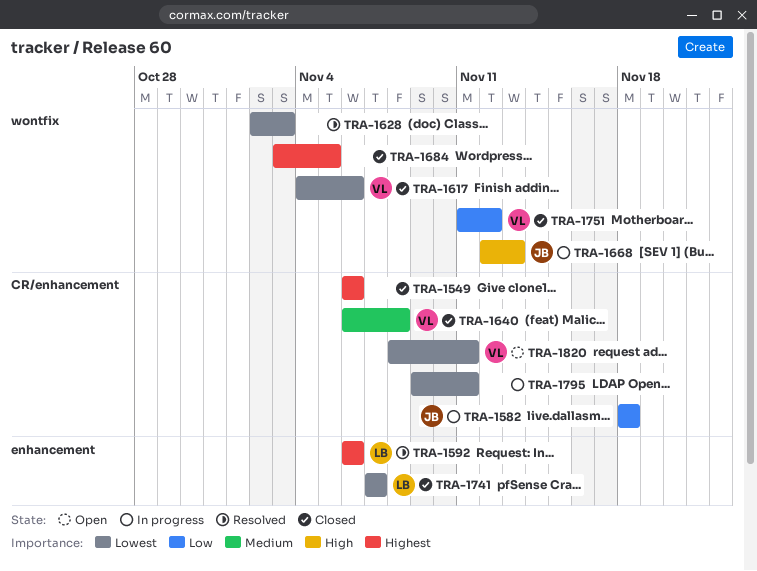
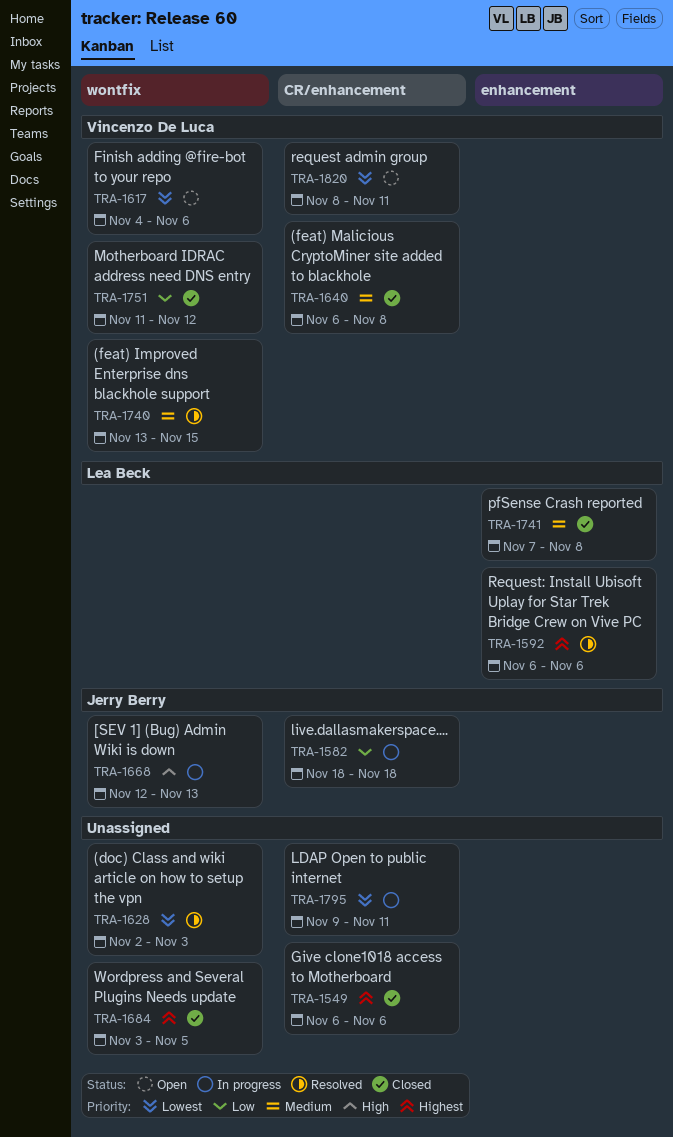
TRA-1617, status: Closed -> Open
TRA-1740: none -> present
TRA-1741, priority: Lowest -> Medium
TRA-1741, due: Nov 7 -> Nov 8

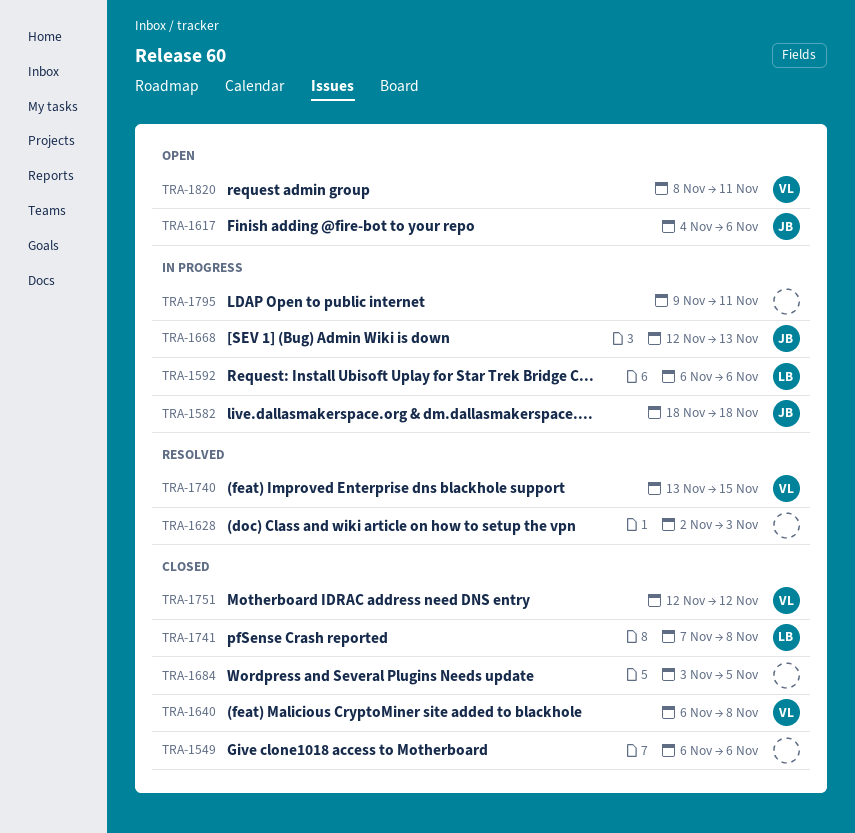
TRA-1592, status: Resolved -> In progress
TRA-1617, owner: Vincenzo De Luca -> Jerry Berry
TRA-1751, start: Nov 11 -> Nov 12

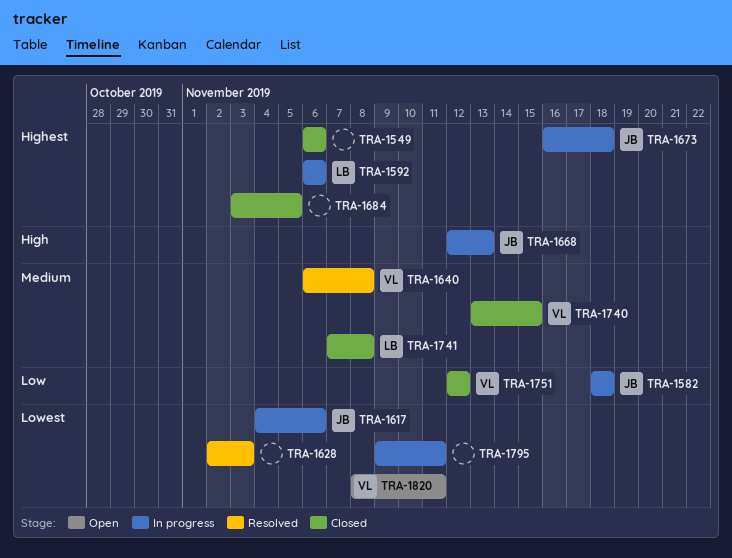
TRA-1617, status: Open -> In progress
TRA-1640, status: Closed -> Resolved
TRA-1673: none -> present
TRA-1740, status: Resolved -> Closed

